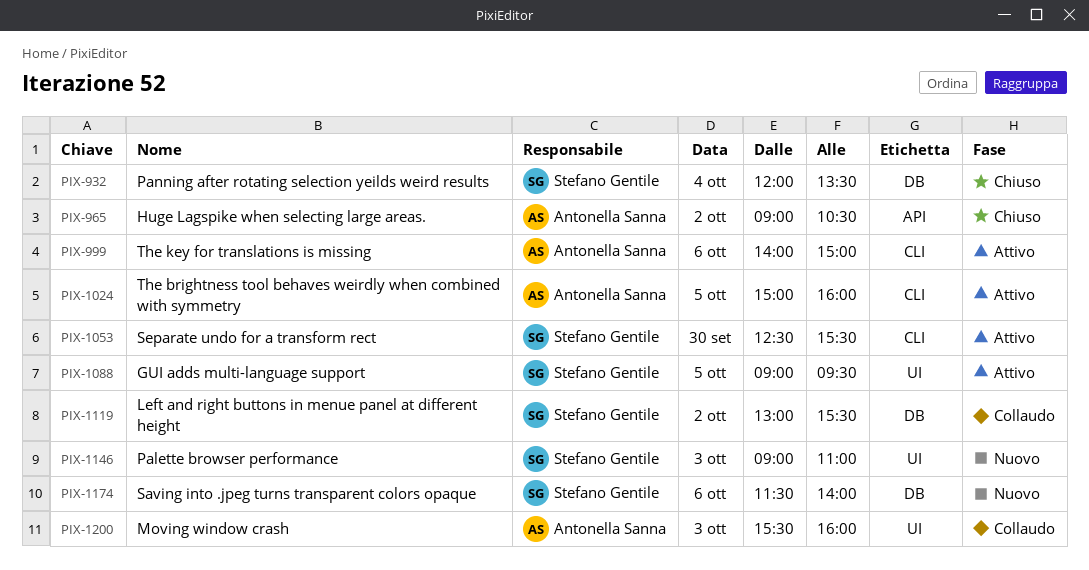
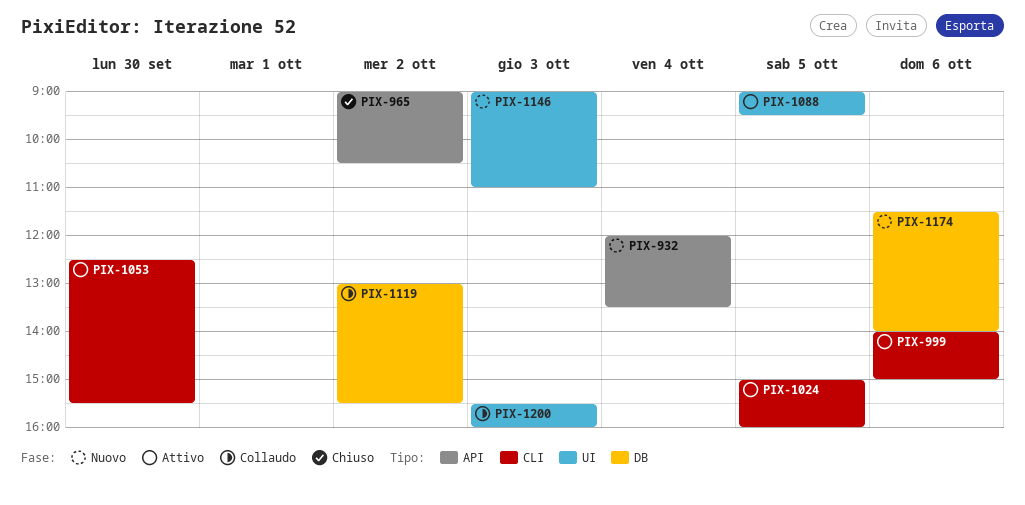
PIX-932, status: Chiuso -> Nuovo
PIX-932, label: DB -> API

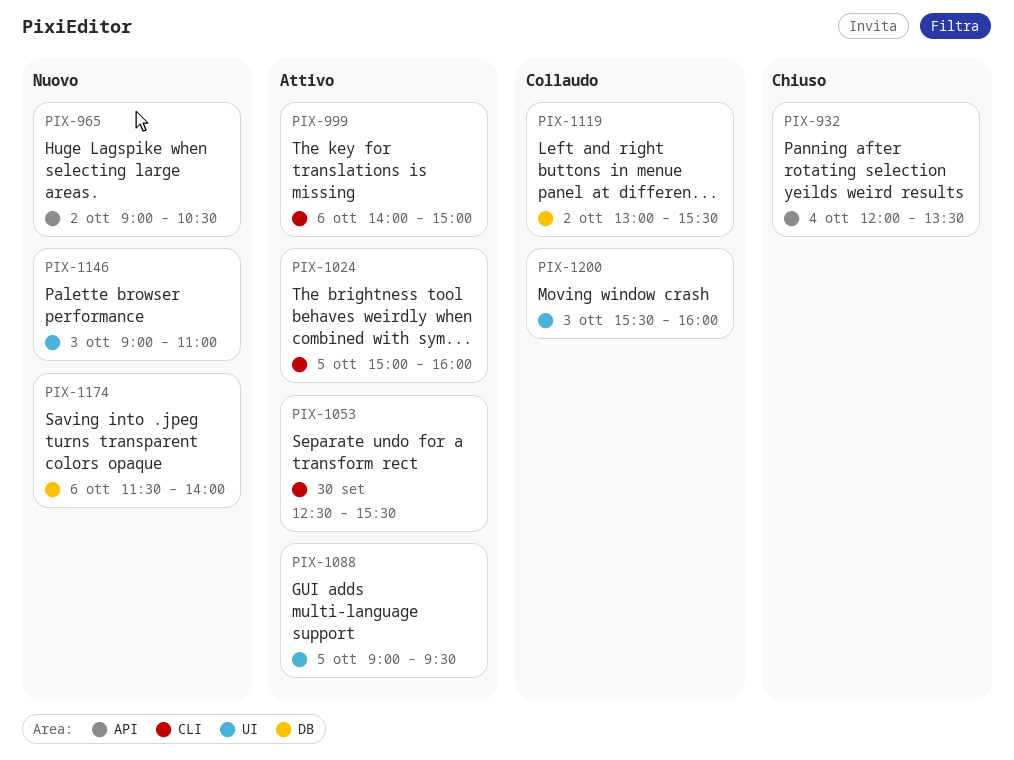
PIX-932, status: Nuovo -> Chiuso
PIX-965, status: Chiuso -> Nuovo

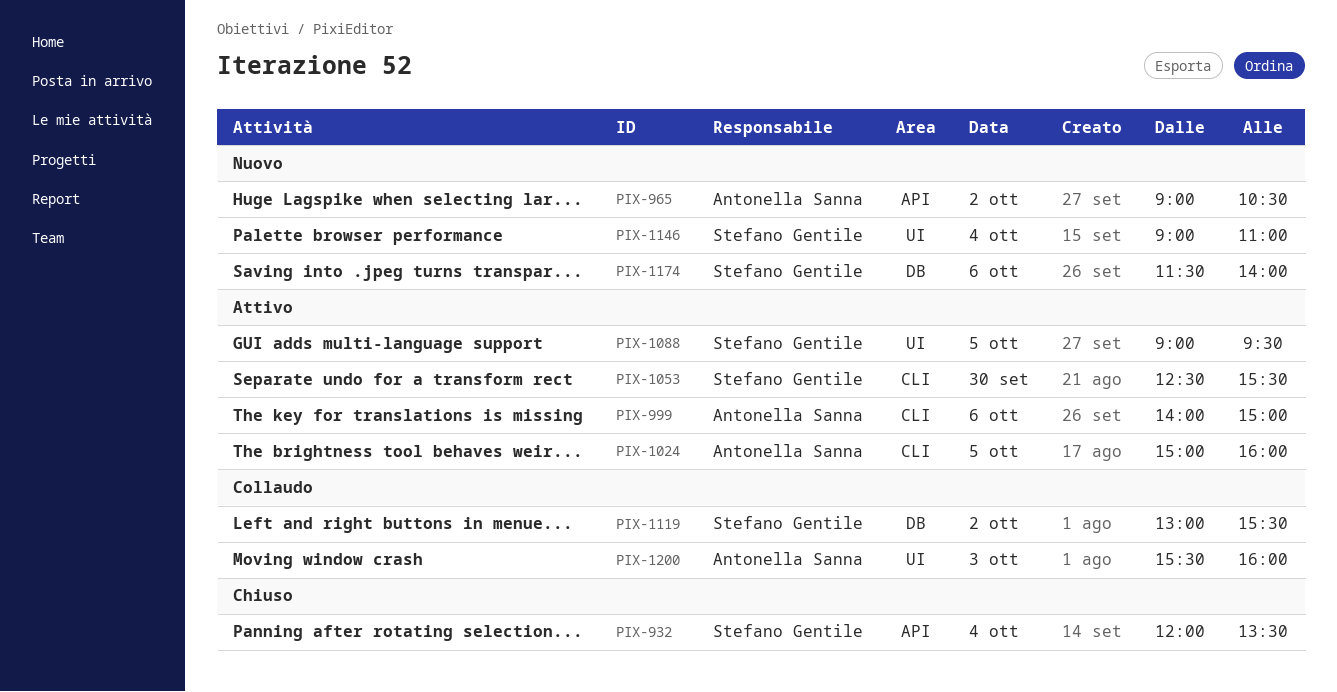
PIX-1146, day: Oct 3 -> Oct 4

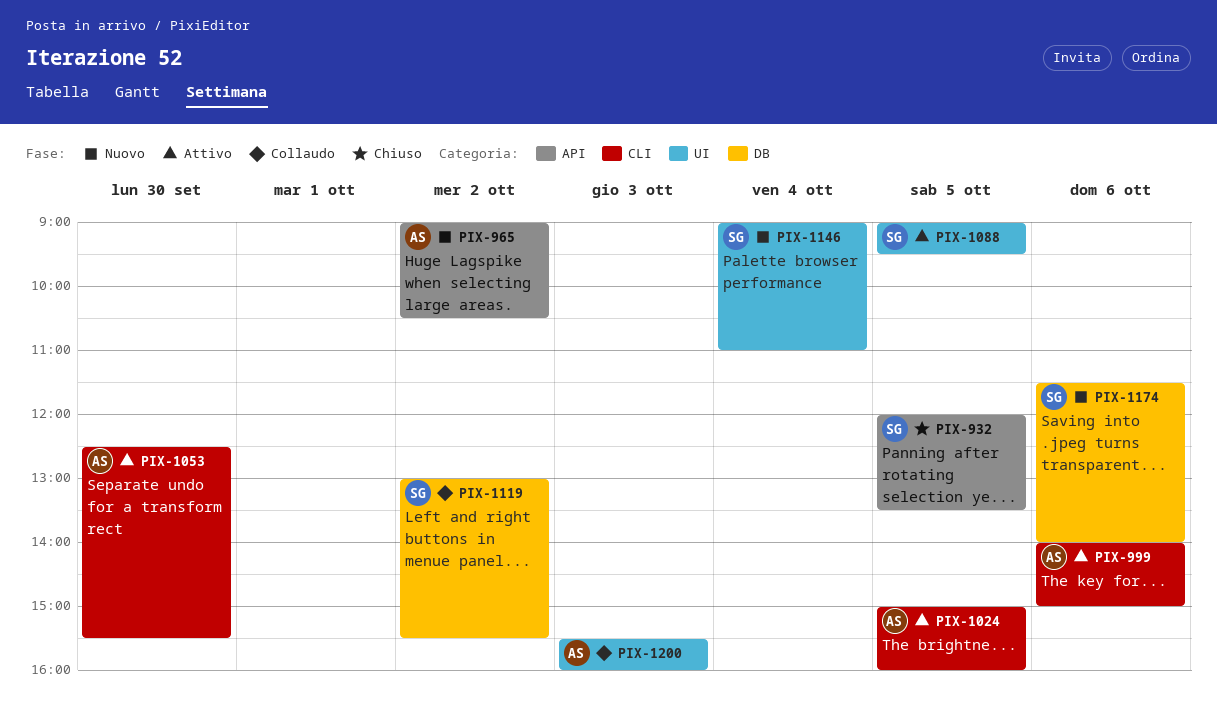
PIX-932, day: Oct 4 -> Oct 5
PIX-1053, owner: Stefano Gentile -> Antonella Sanna

